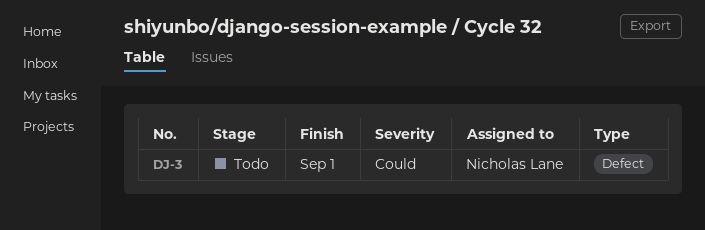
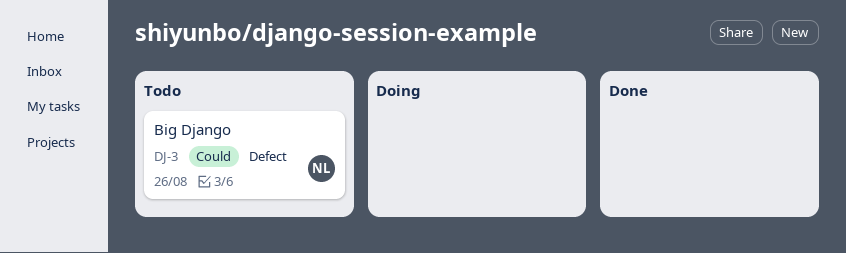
DJ-3, due: Sep 1 -> Aug 26

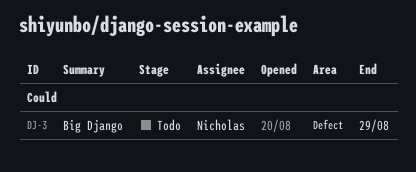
DJ-3, due: Aug 26 -> Aug 29

